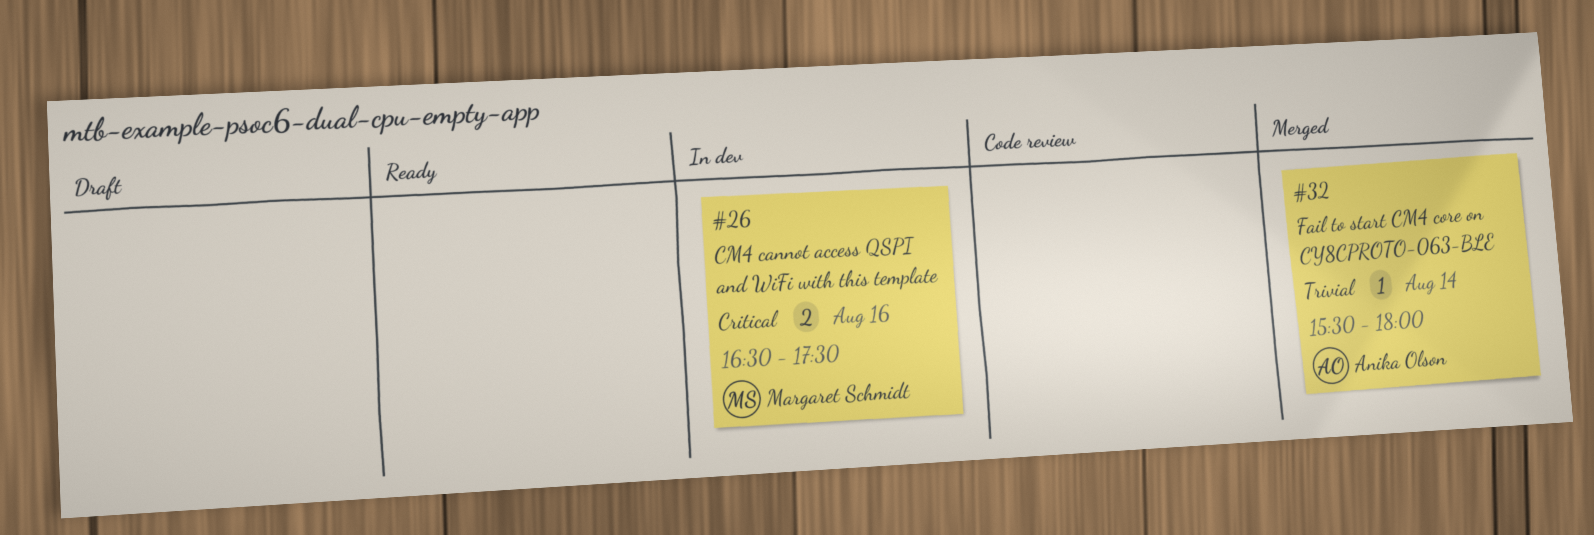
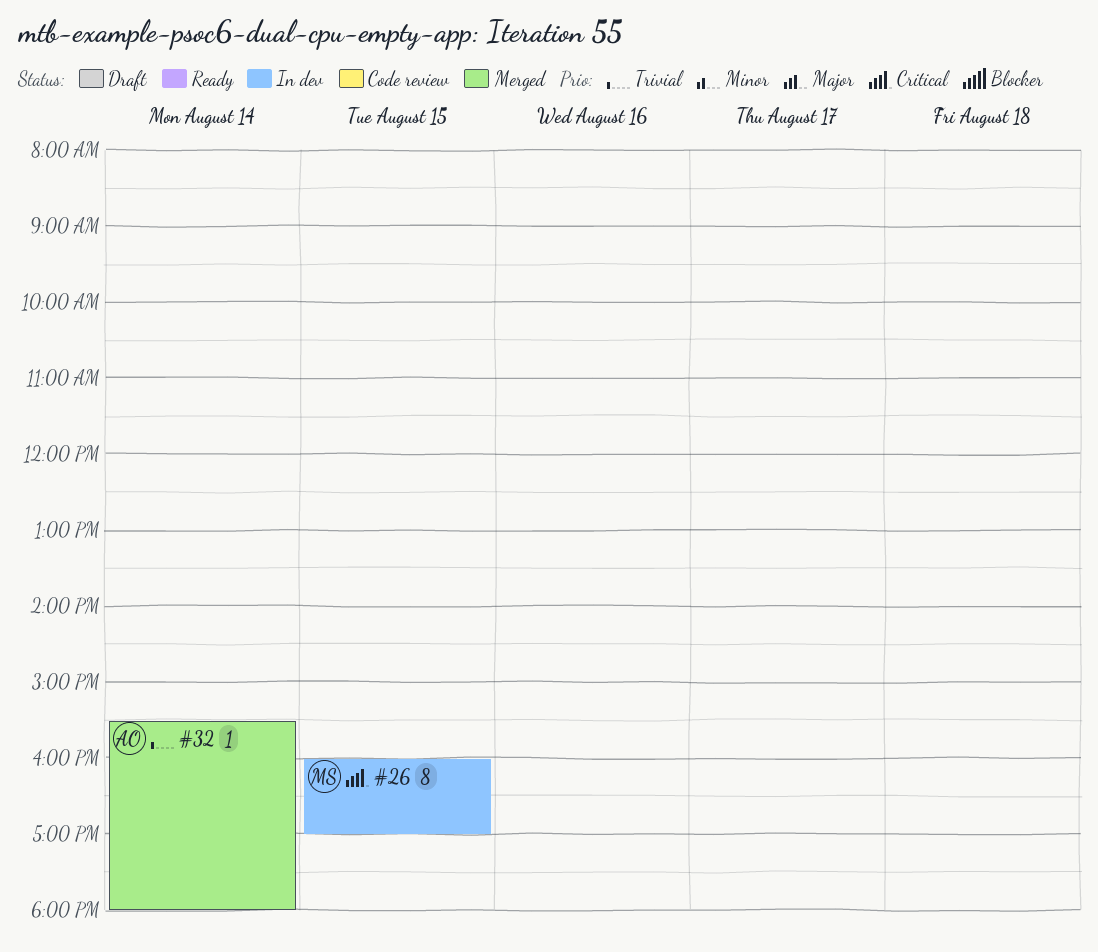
#26, estimate: 2 -> 8
#26, day: Aug 16 -> Aug 15
#26, begins: 16:30 -> 16:00
#26, ends: 17:30 -> 17:00

